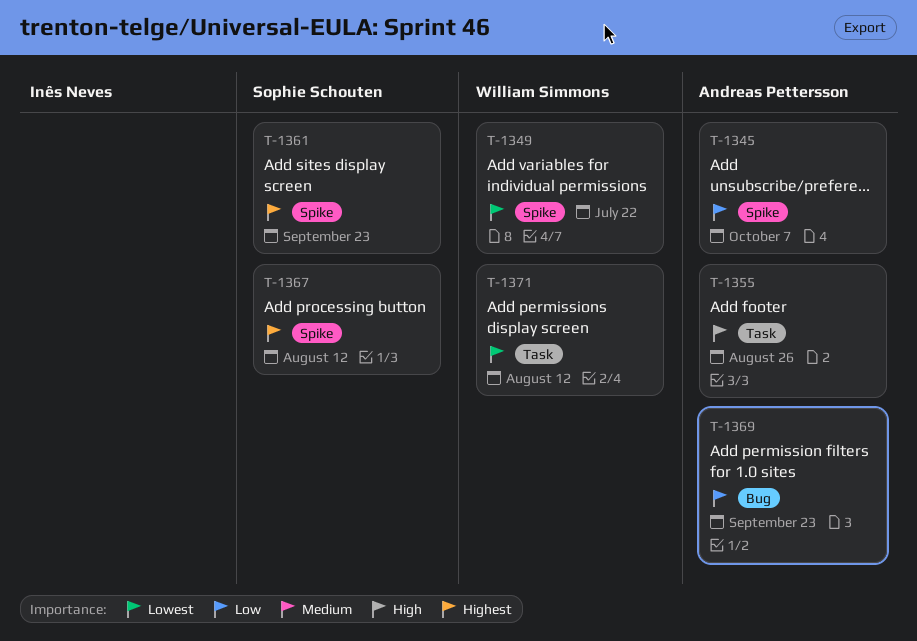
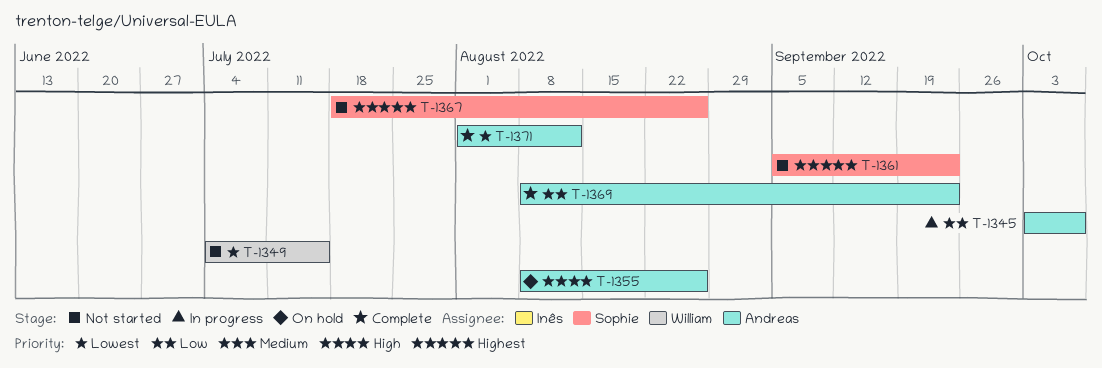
T-1349, due: Jul 22 -> Jul 15
T-1367, due: Aug 12 -> Aug 26
T-1371, owner: William Simmons -> Andreas Pettersson

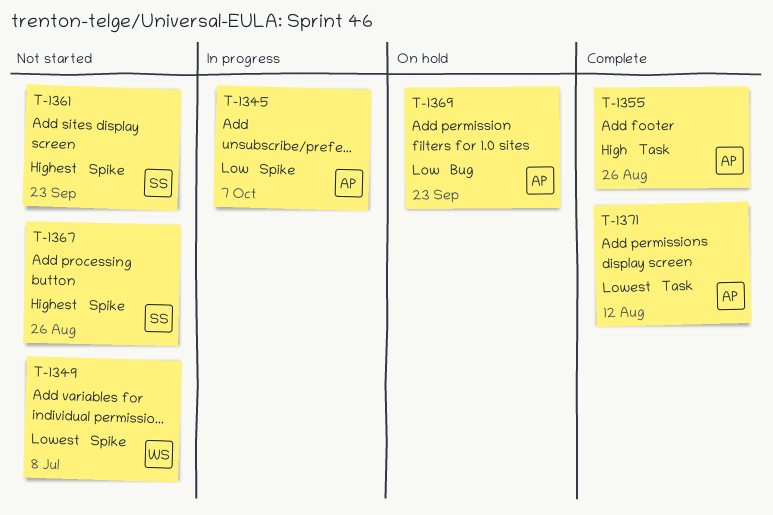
T-1349, due: Jul 15 -> Jul 8
T-1355, status: On hold -> Complete
T-1369, status: Complete -> On hold

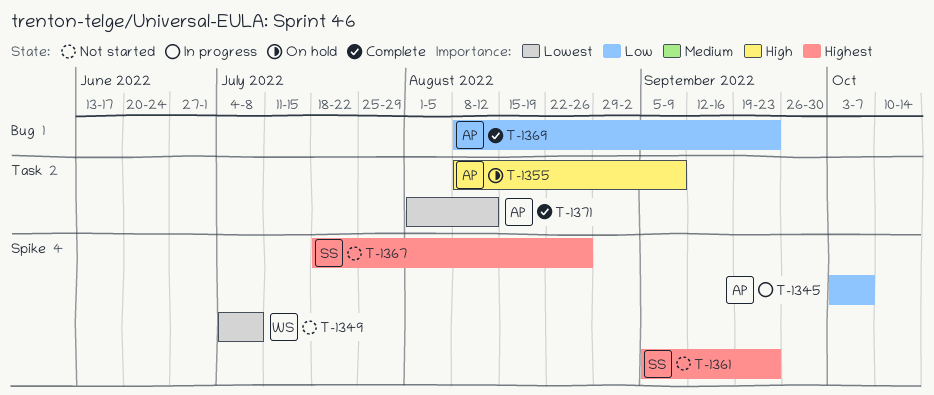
T-1355, status: Complete -> On hold
T-1355, due: Aug 26 -> Sep 9
T-1369, status: On hold -> Complete

